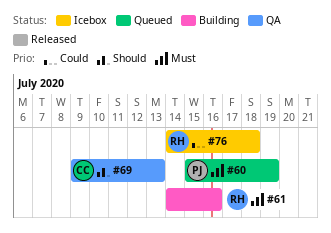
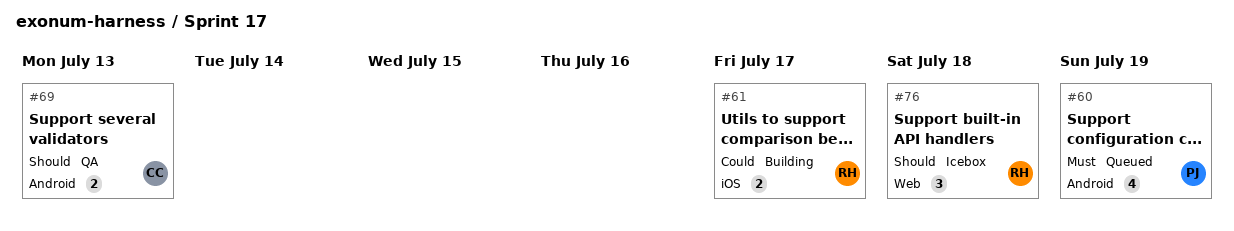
#61, priority: Must -> Could
#61, due: Jul 16 -> Jul 17
#76, priority: Could -> Should

